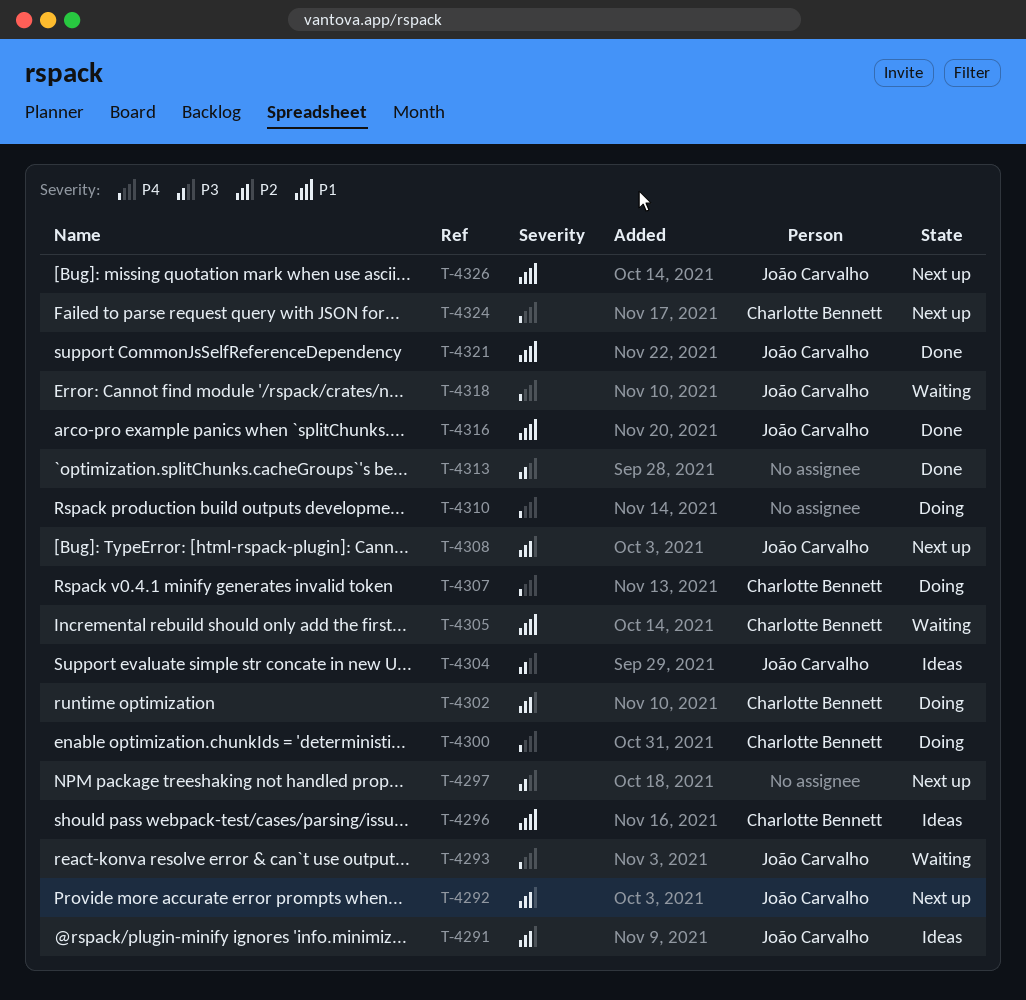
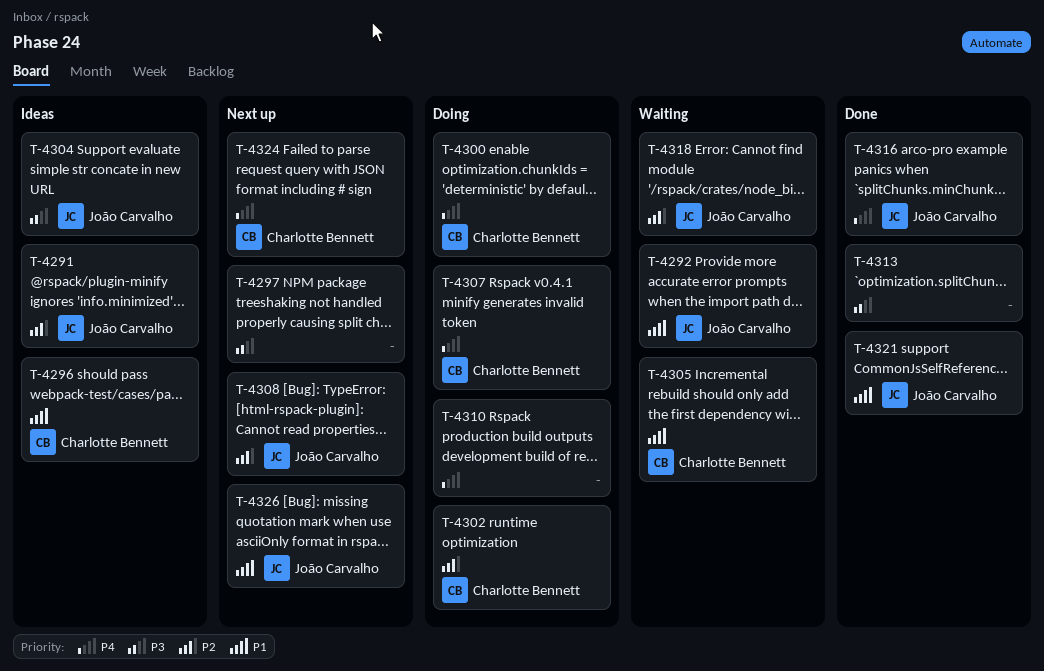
T-4292, status: Next up -> Waiting
T-4292, priority: P2 -> P1
T-4293: present -> none
T-4316, priority: P1 -> P4
T-4318, priority: P4 -> P2

